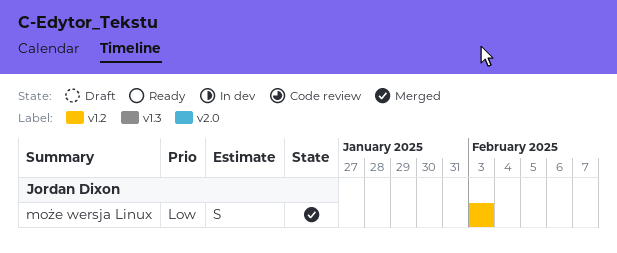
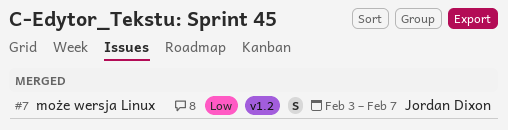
może wersja Linux, due: Feb 3 -> Feb 7

